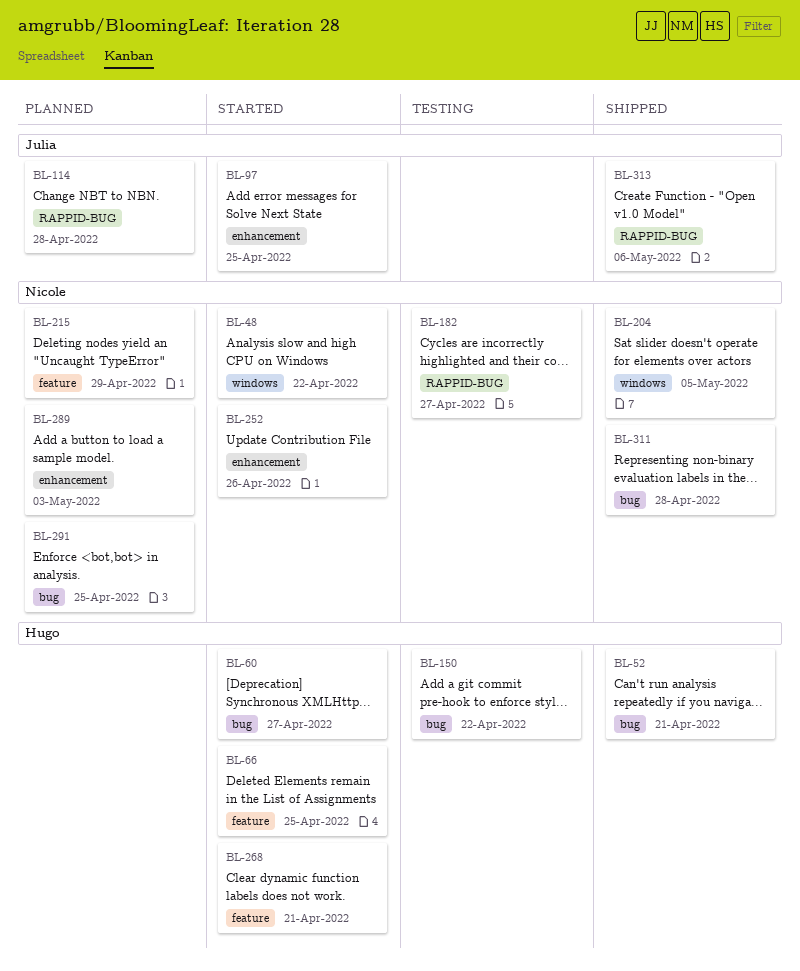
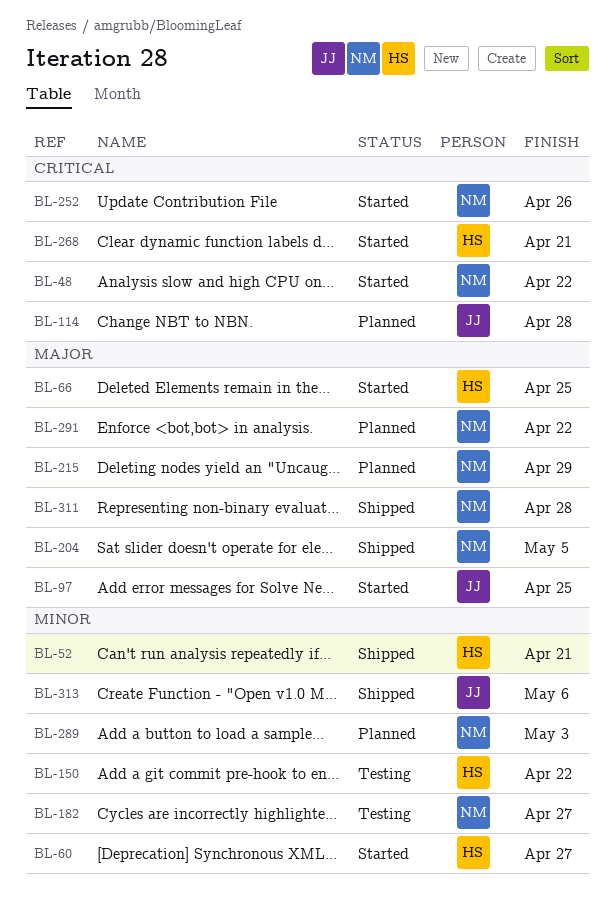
BL-291, due: Apr 25 -> Apr 22

